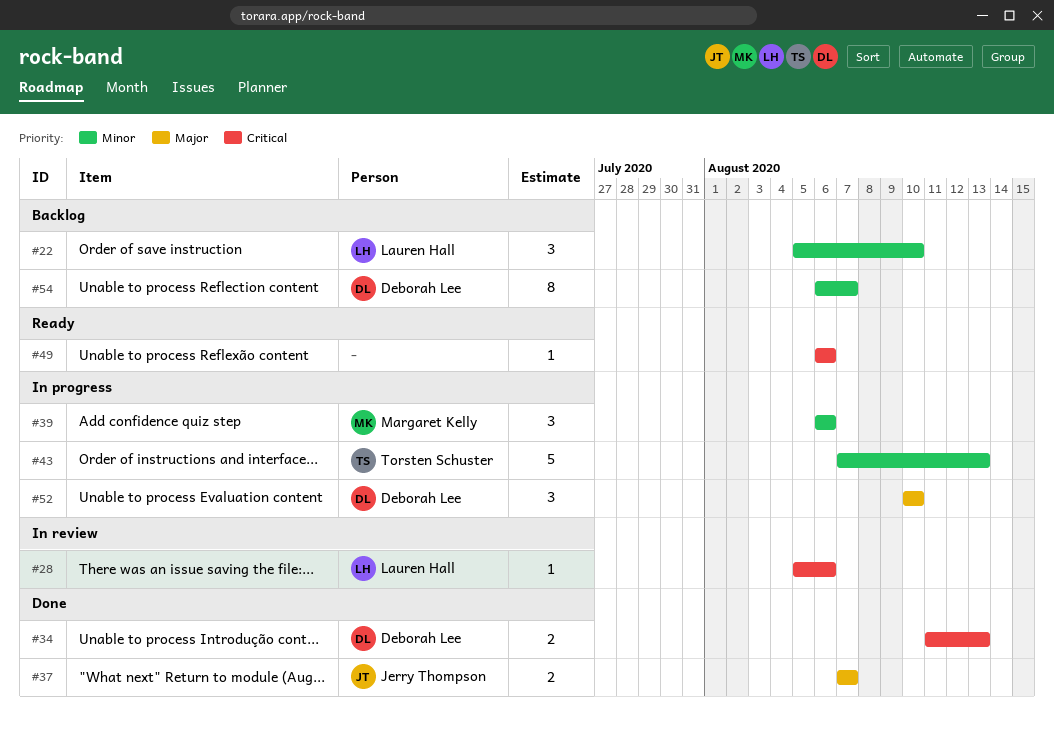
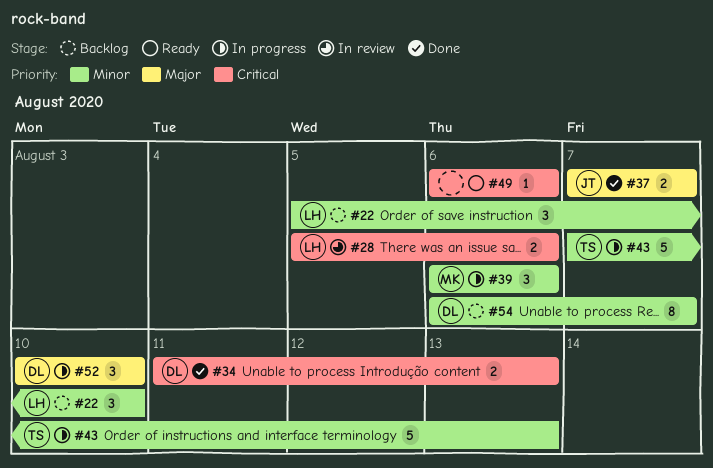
#28, estimate: 1 -> 2

